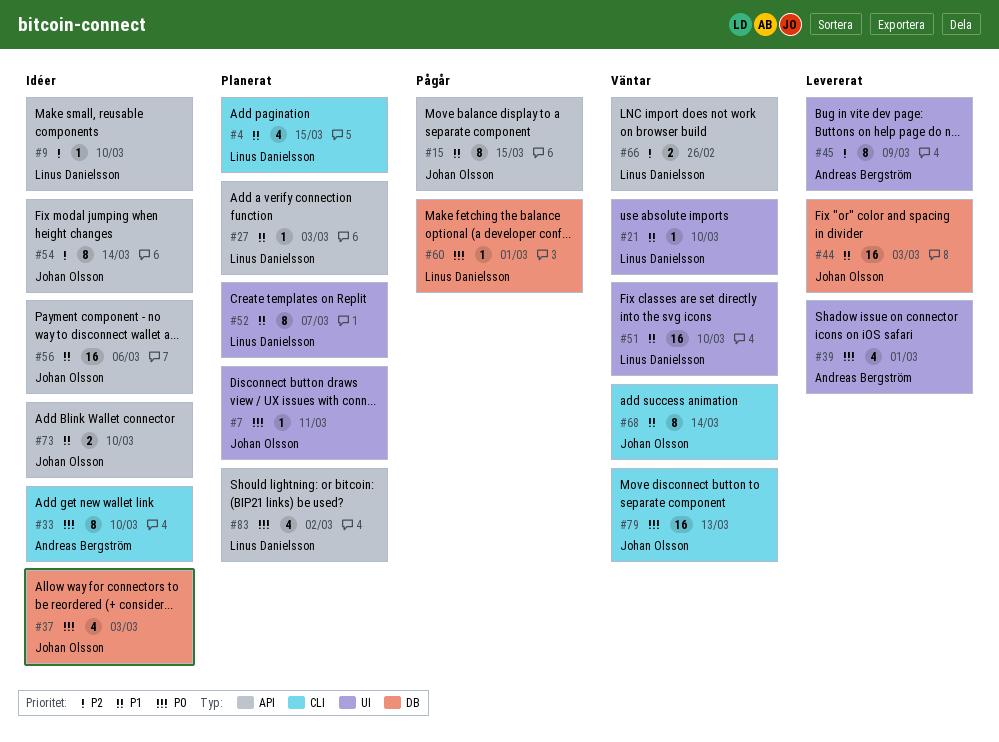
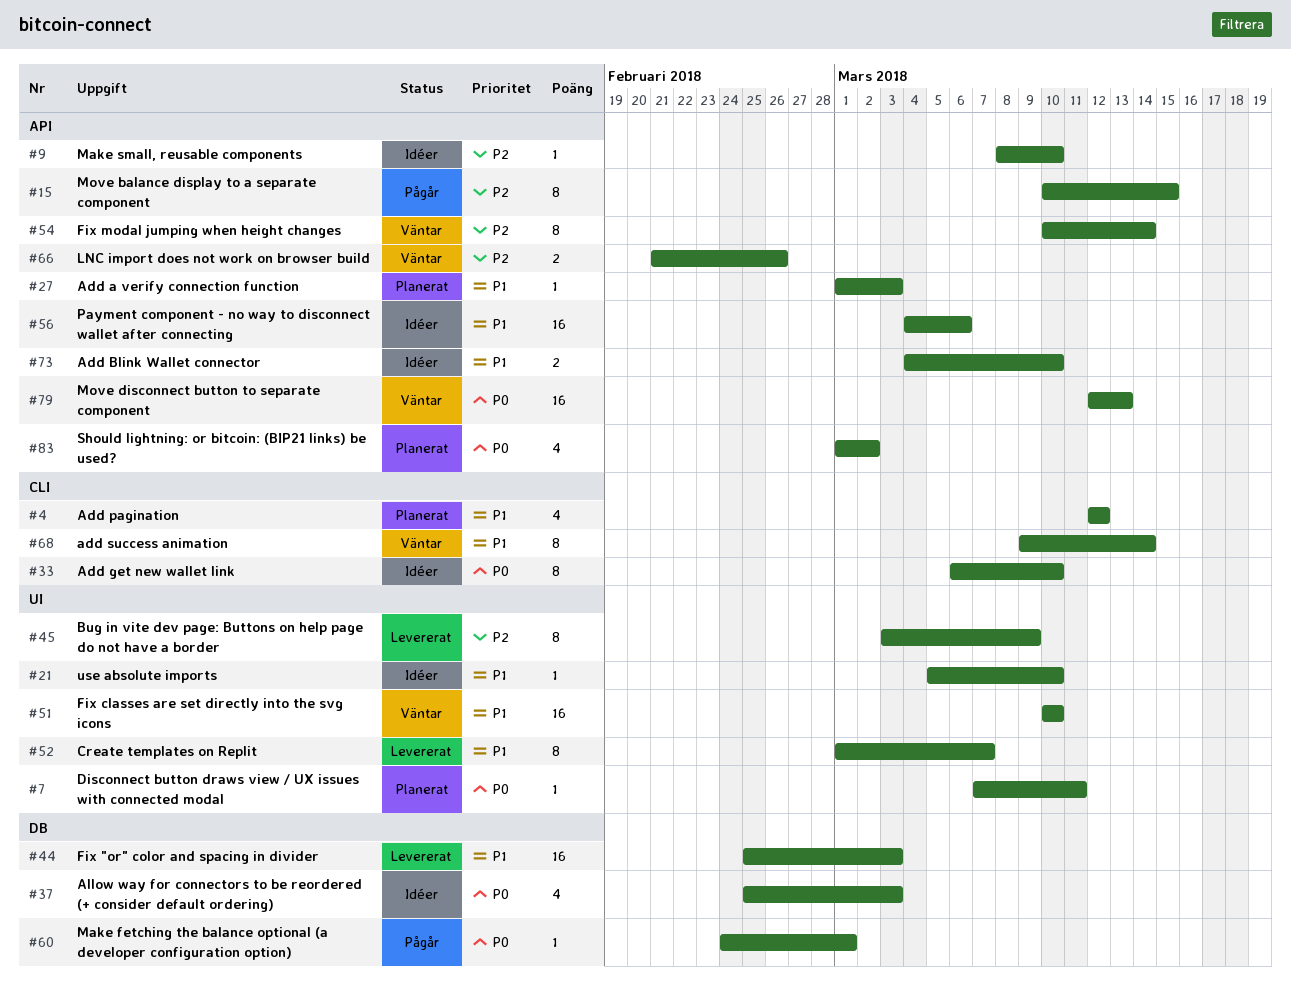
#4, due: Mar 15 -> Mar 12
#15, priority: P1 -> P2
#21, status: Väntar -> Idéer
#39: present -> none
#52, status: Planerat -> Levererat
#54, status: Idéer -> Väntar
#79, label: CLI -> API

